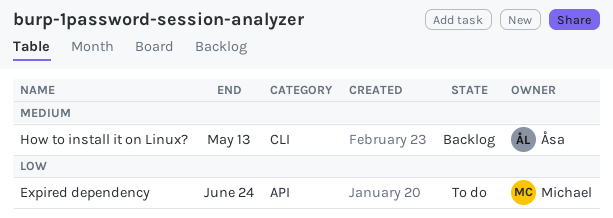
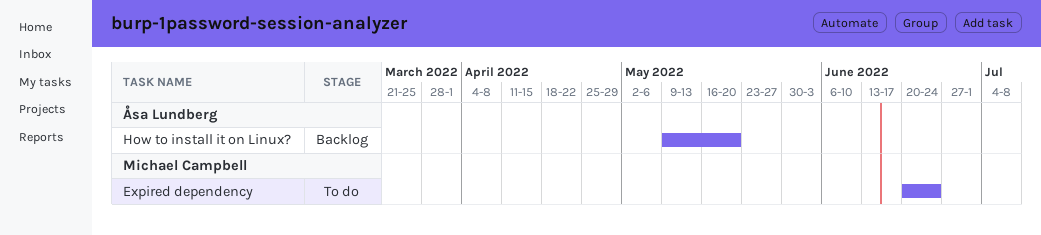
How to install it on Linux?, due: May 13 -> May 20

